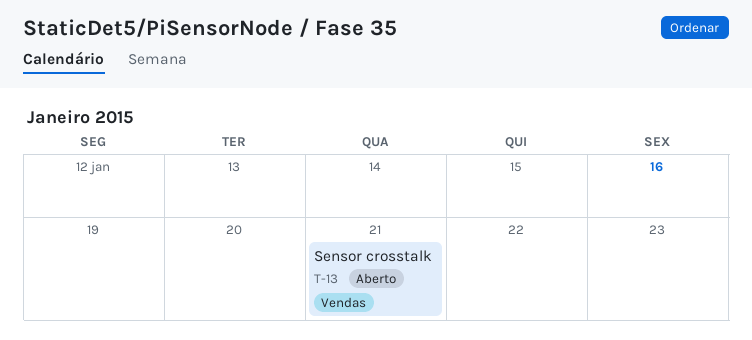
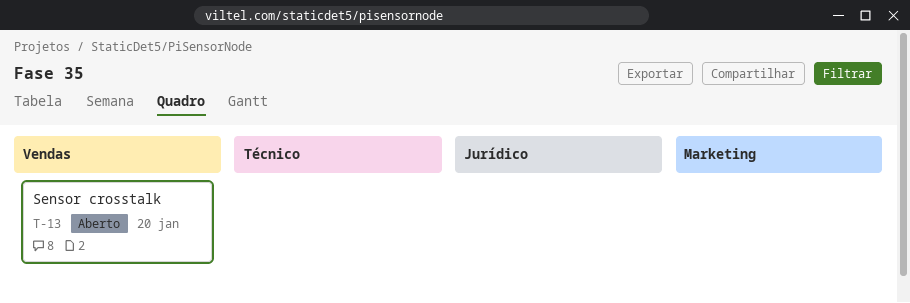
T-13, due: Jan 21 -> Jan 20

